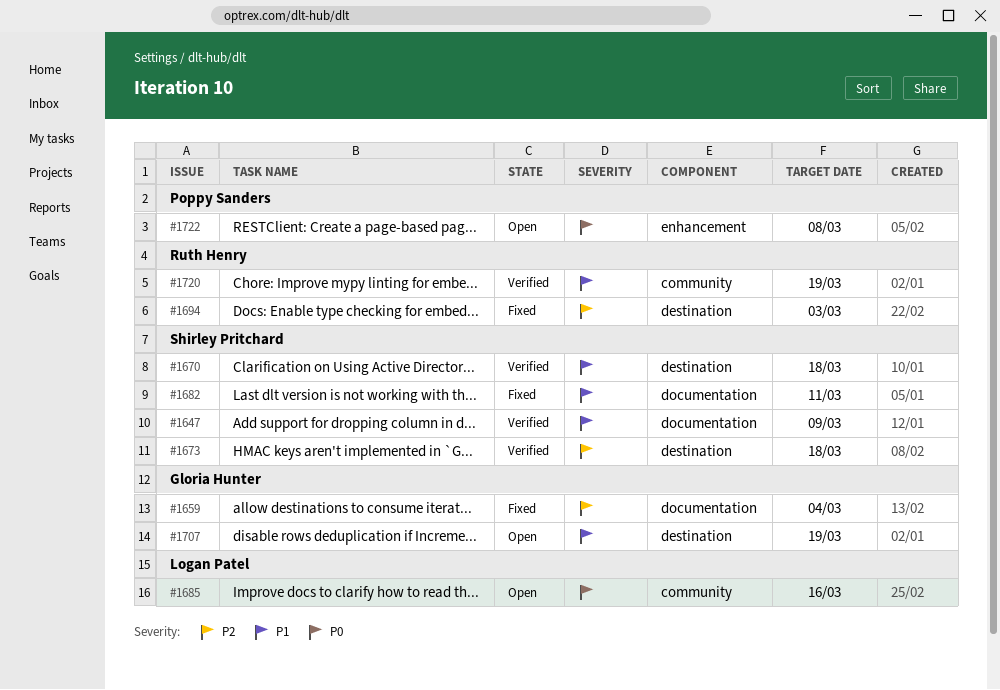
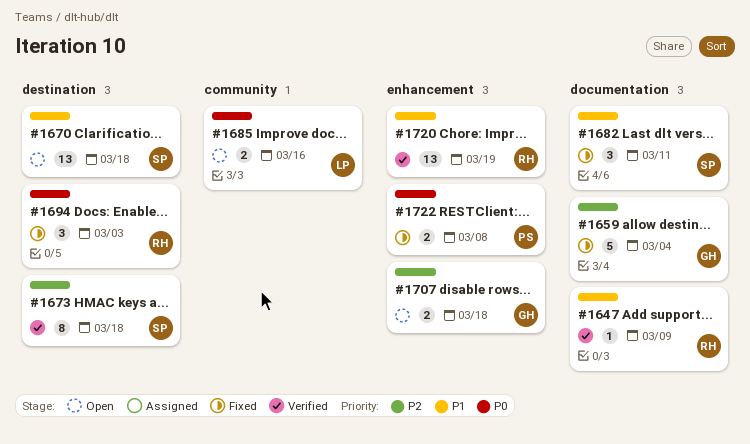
#1647, owner: Shirley Pritchard -> Ruth Henry
#1670, status: Verified -> Open
#1694, priority: P2 -> P0
#1707, priority: P1 -> P2
#1707, label: destination -> enhancement
#1707, due: Mar 19 -> Mar 18
#1720, label: community -> enhancement
#1722, status: Open -> Fixed

